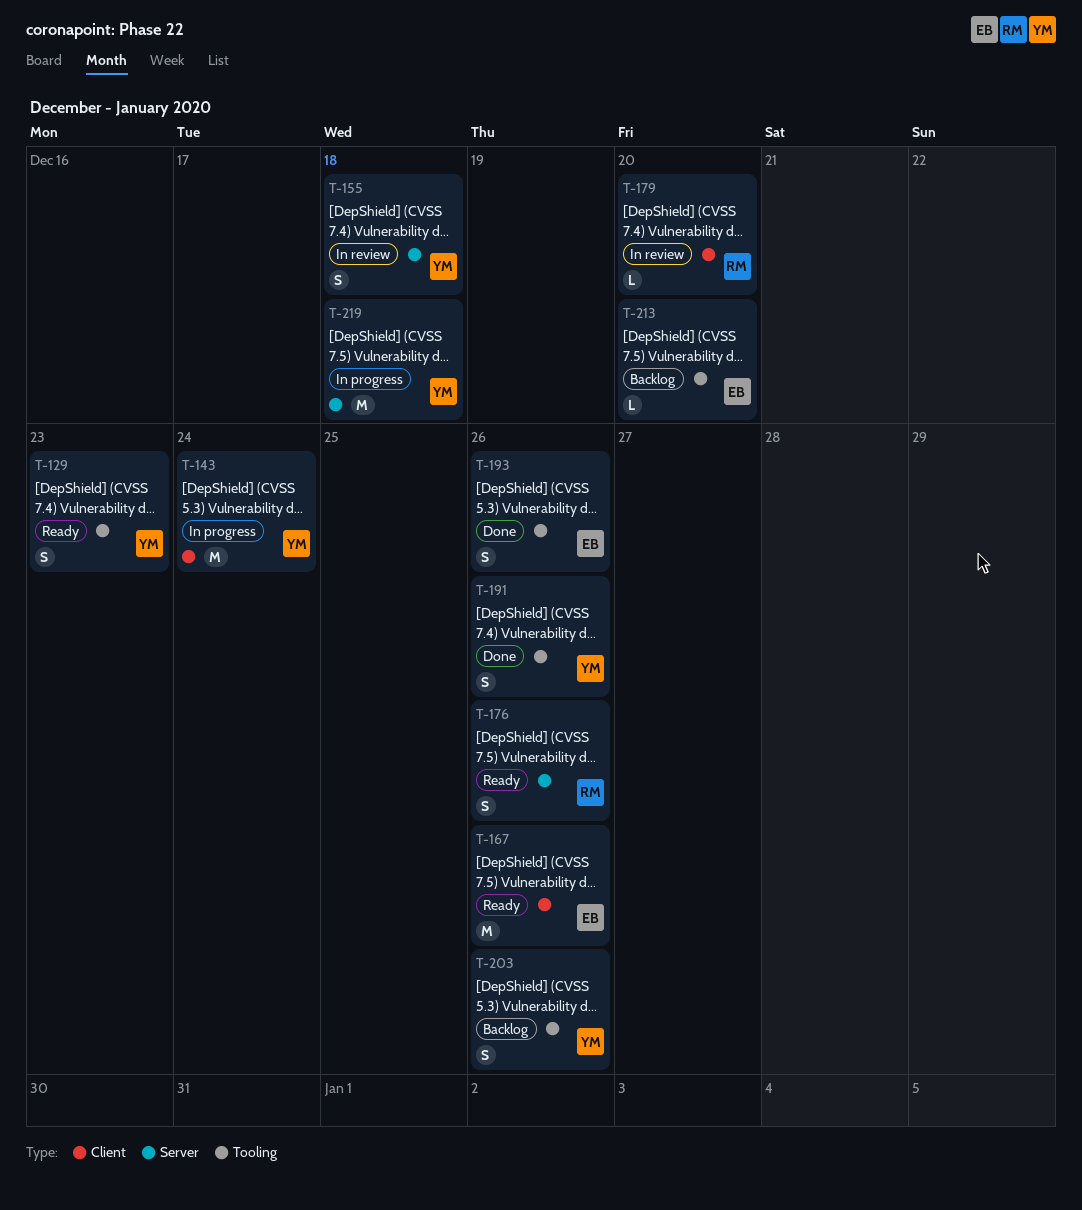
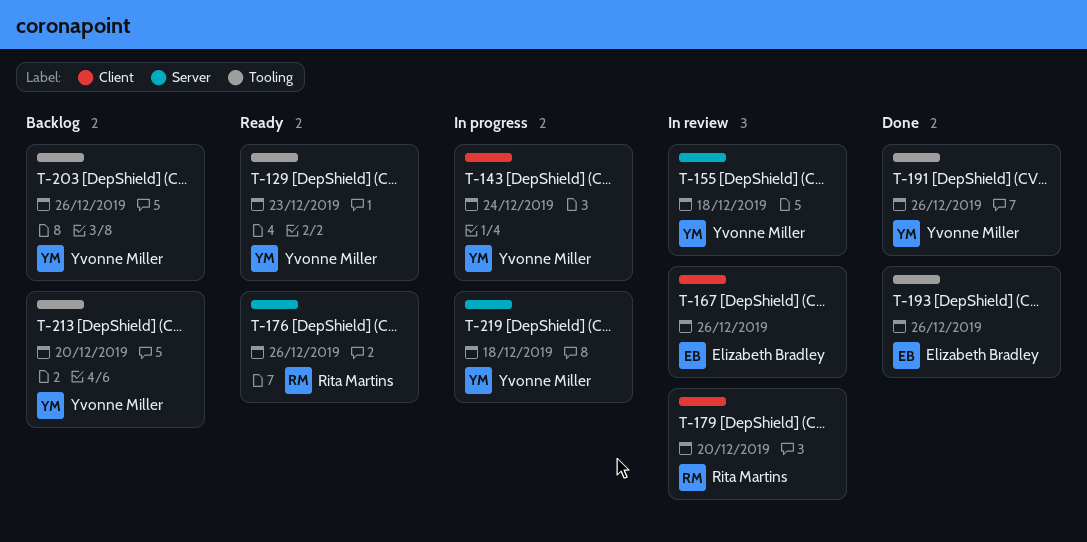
T-167, status: Ready -> In review
T-213, owner: Elizabeth Bradley -> Yvonne Miller

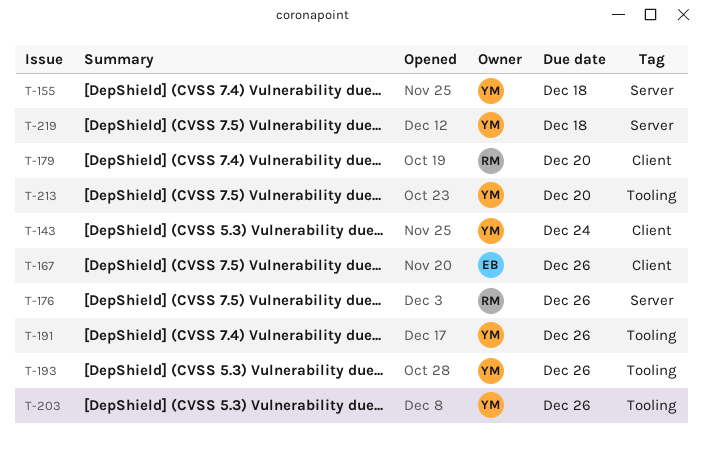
T-129: present -> none
T-193, owner: Elizabeth Bradley -> Yvonne Miller

